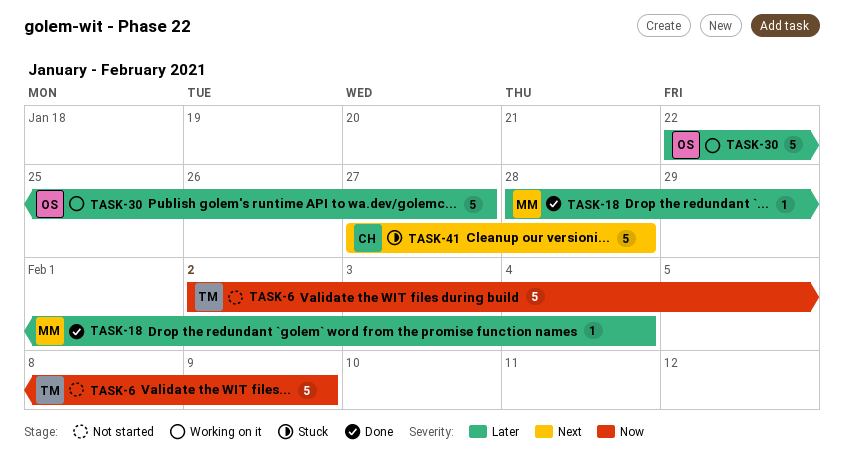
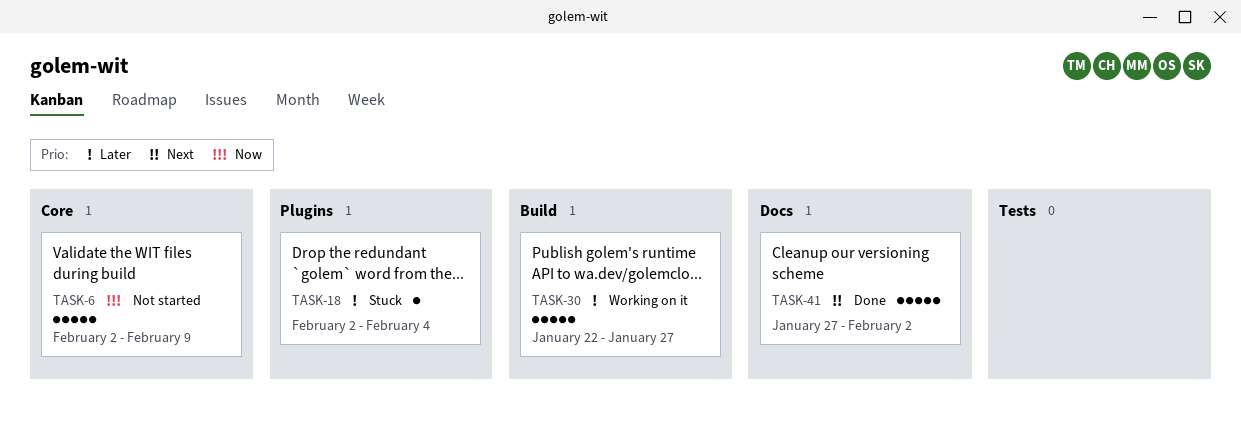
TASK-18, status: Done -> Stuck
TASK-18, start: Jan 28 -> Feb 2
TASK-41, status: Stuck -> Done
TASK-41, due: Jan 28 -> Feb 2

